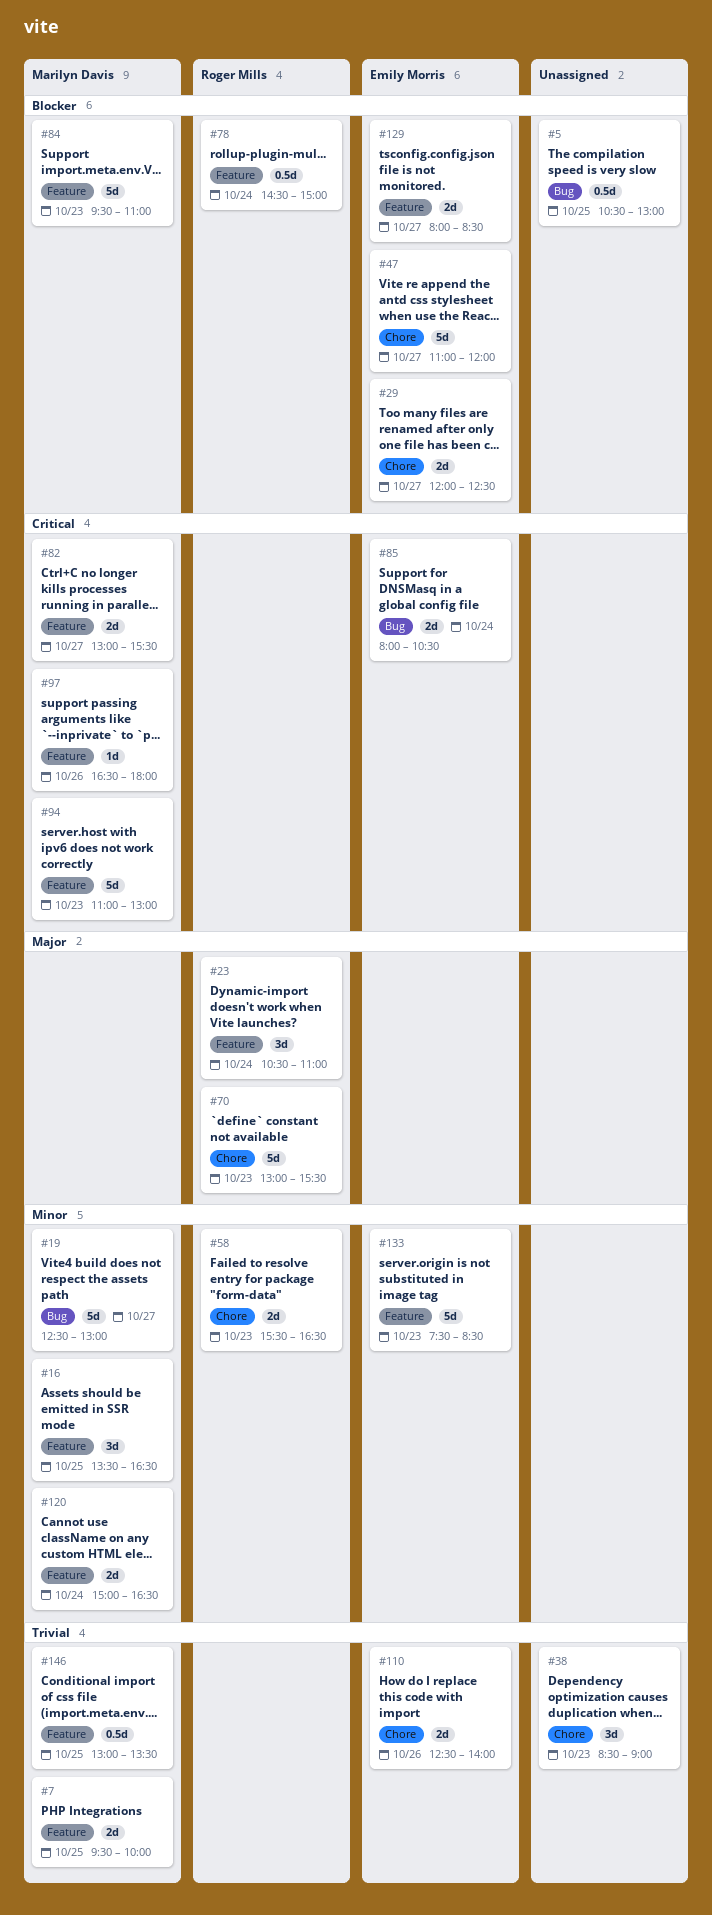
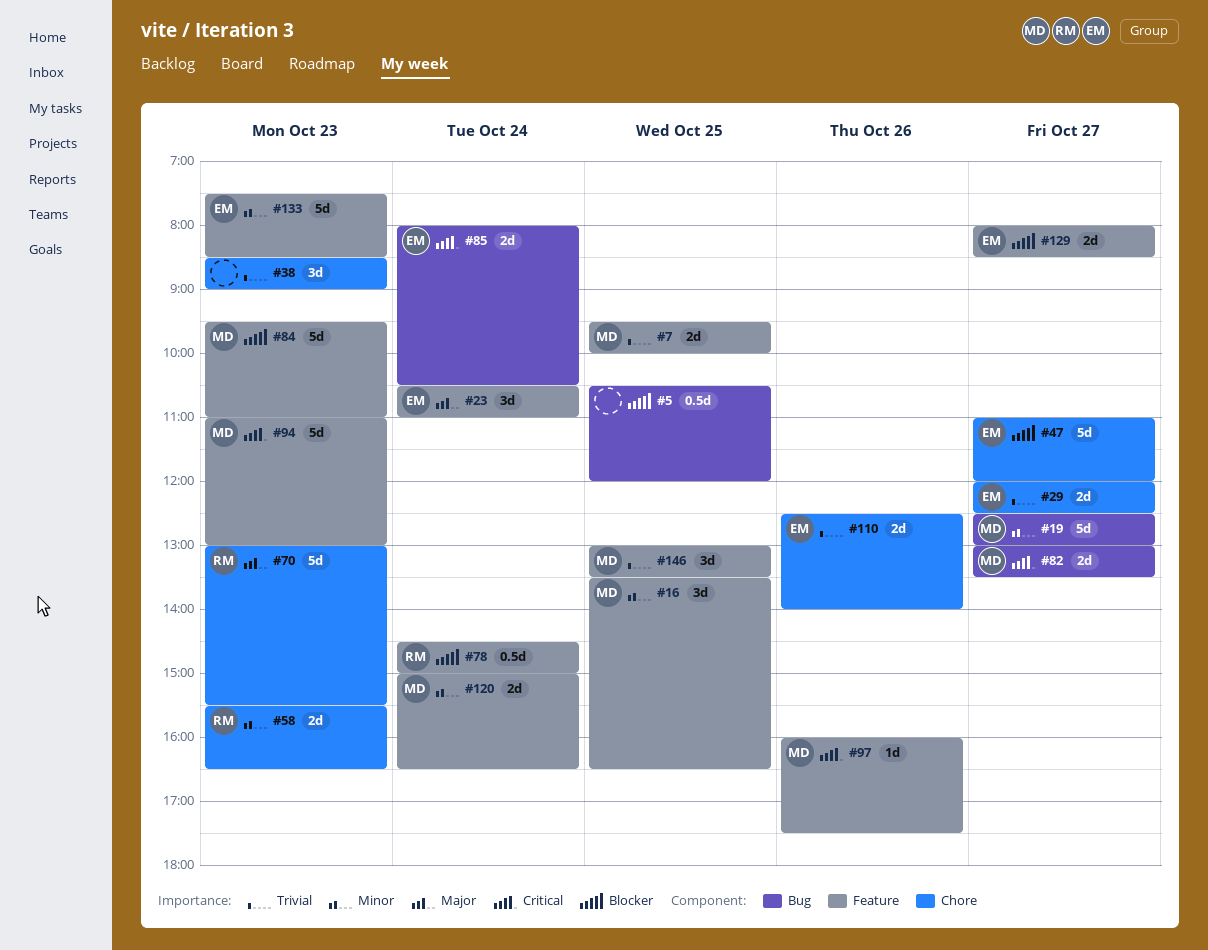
#5, ends: 13:00 -> 12:00
#23, owner: Roger Mills -> Emily Morris
#29, priority: Blocker -> Trivial
#82, label: Feature -> Bug
#82, ends: 15:30 -> 13:30
#97, begins: 16:30 -> 16:00
#97, ends: 18:00 -> 17:30
#146, estimate: 0.5d -> 3d

